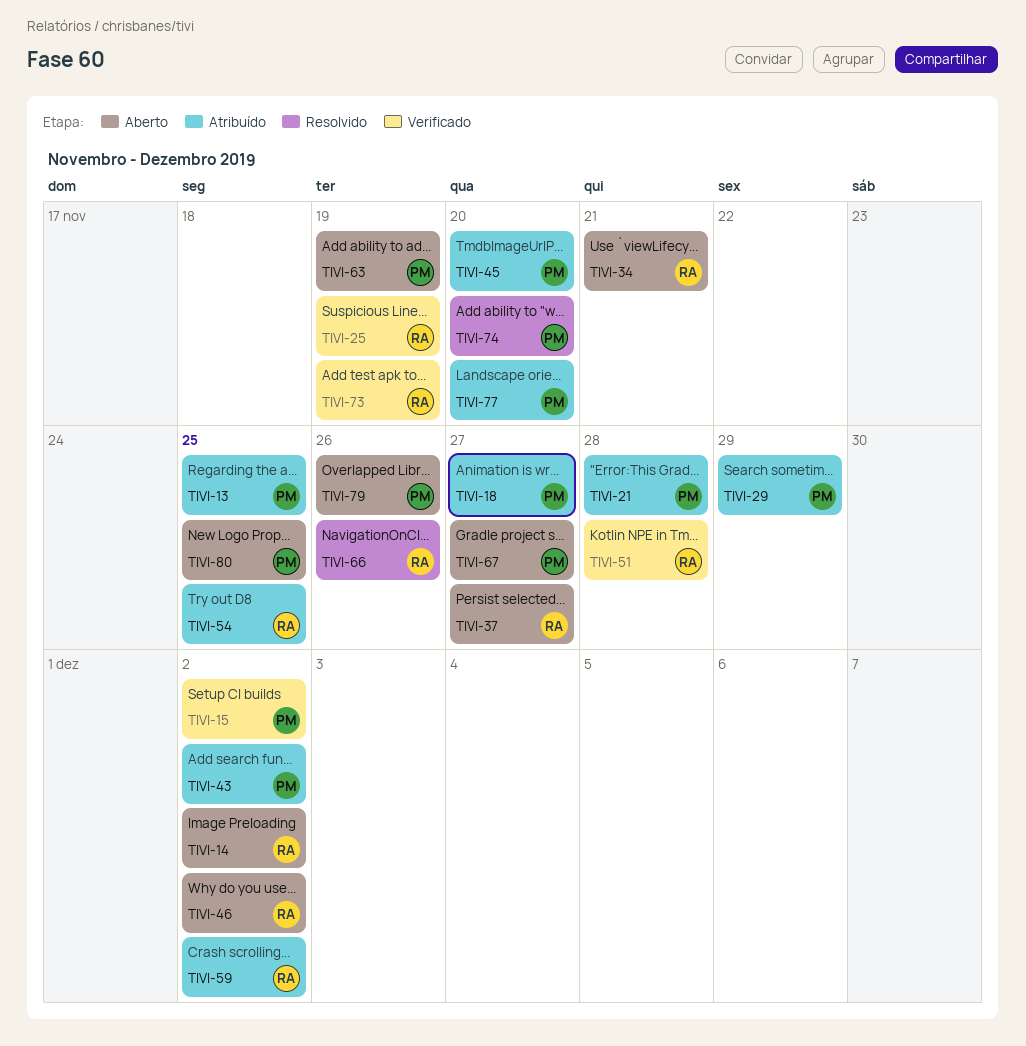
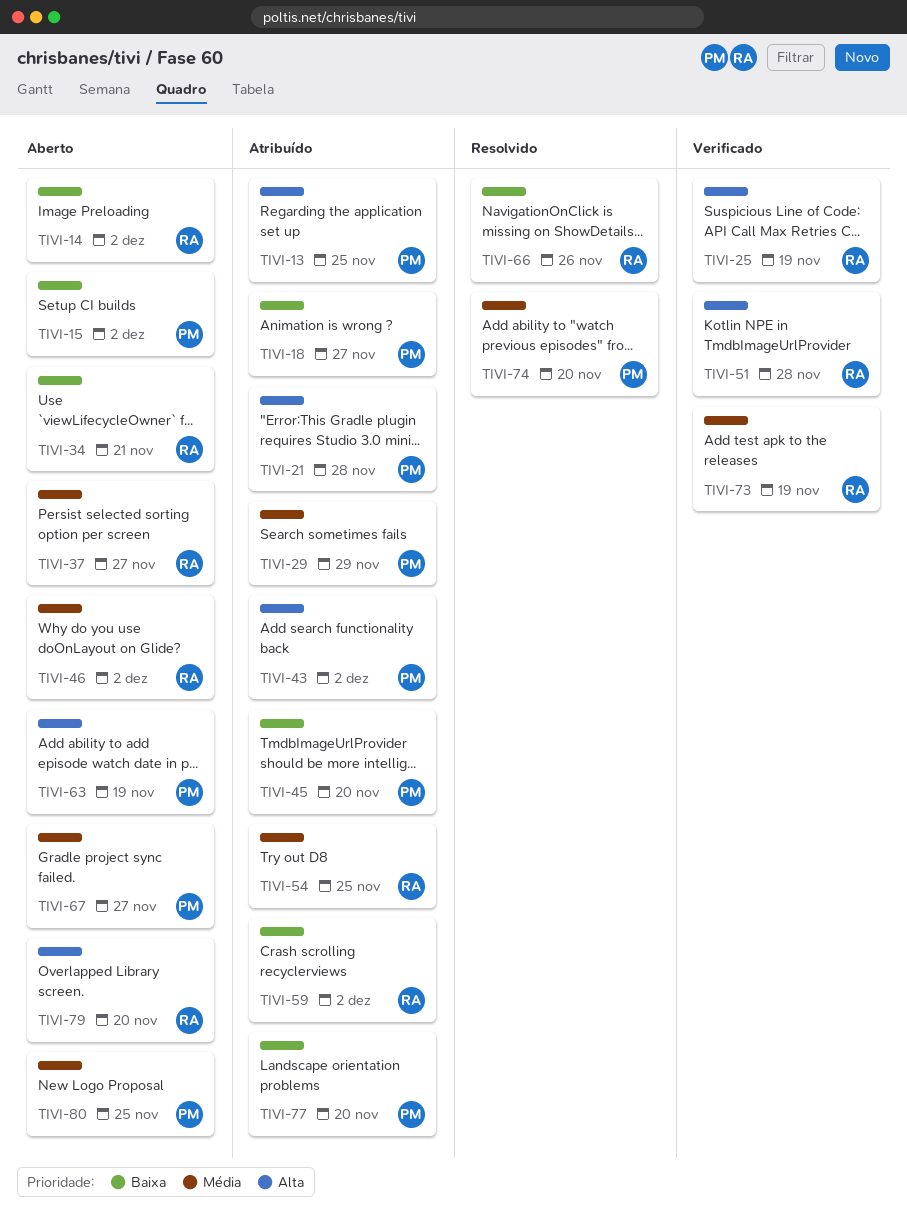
TIVI-15, status: Verificado -> Aberto
TIVI-79, owner: PM -> RA
TIVI-79, due: Nov 26 -> Nov 20

